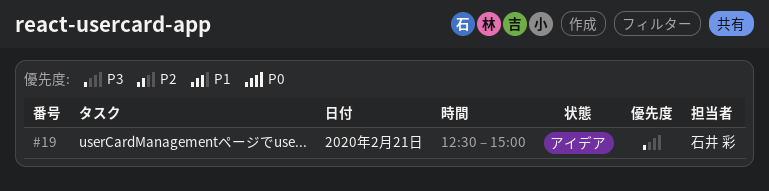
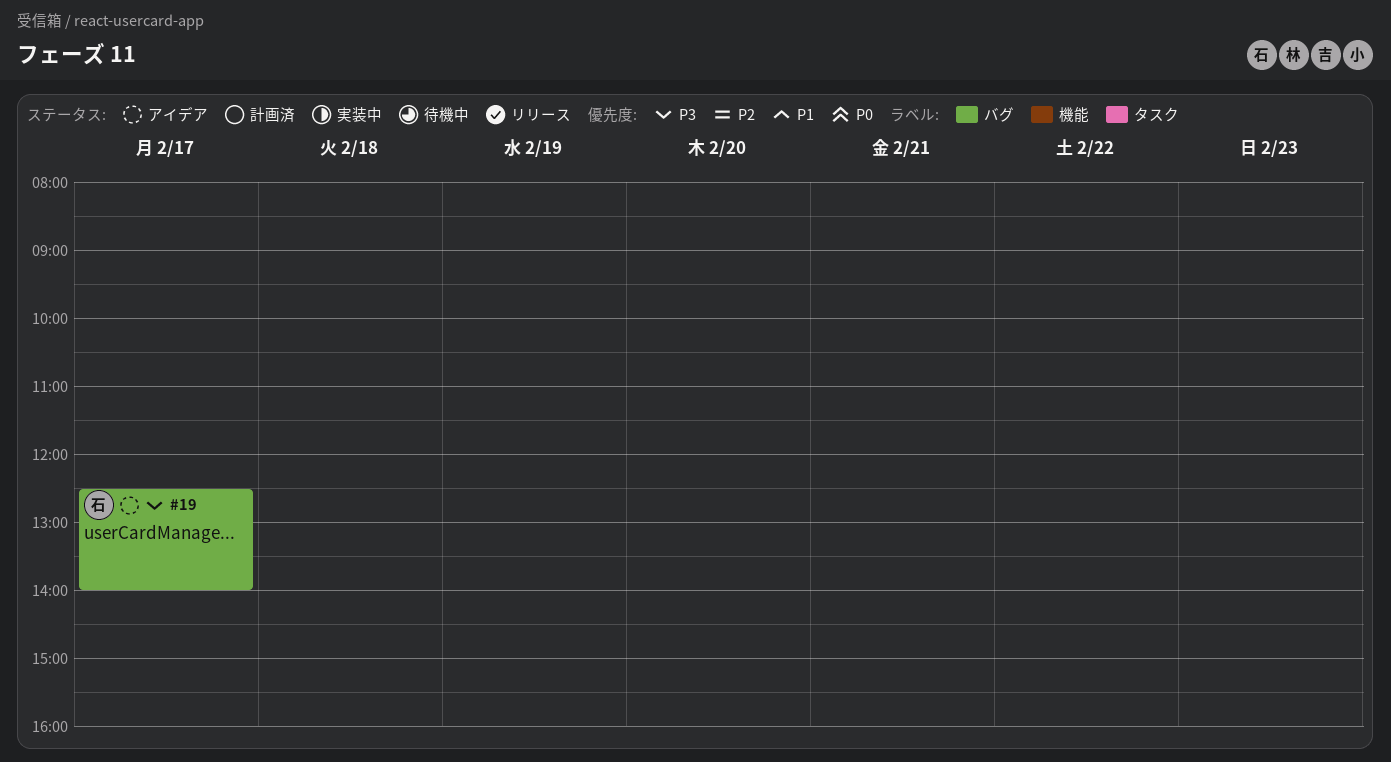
#19, day: Feb 21 -> Feb 17
#19, ends: 15:00 -> 14:00

